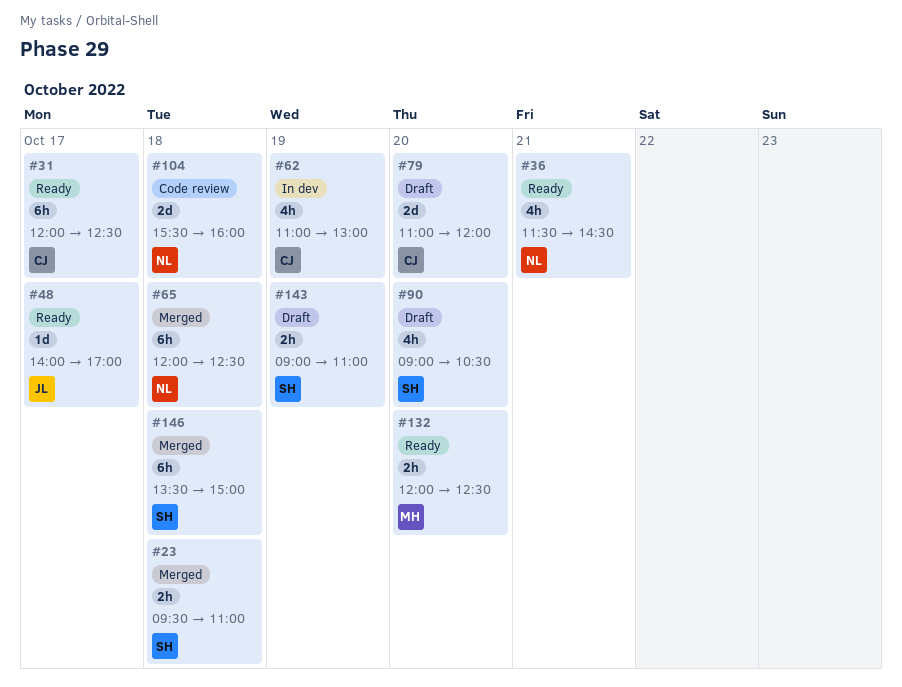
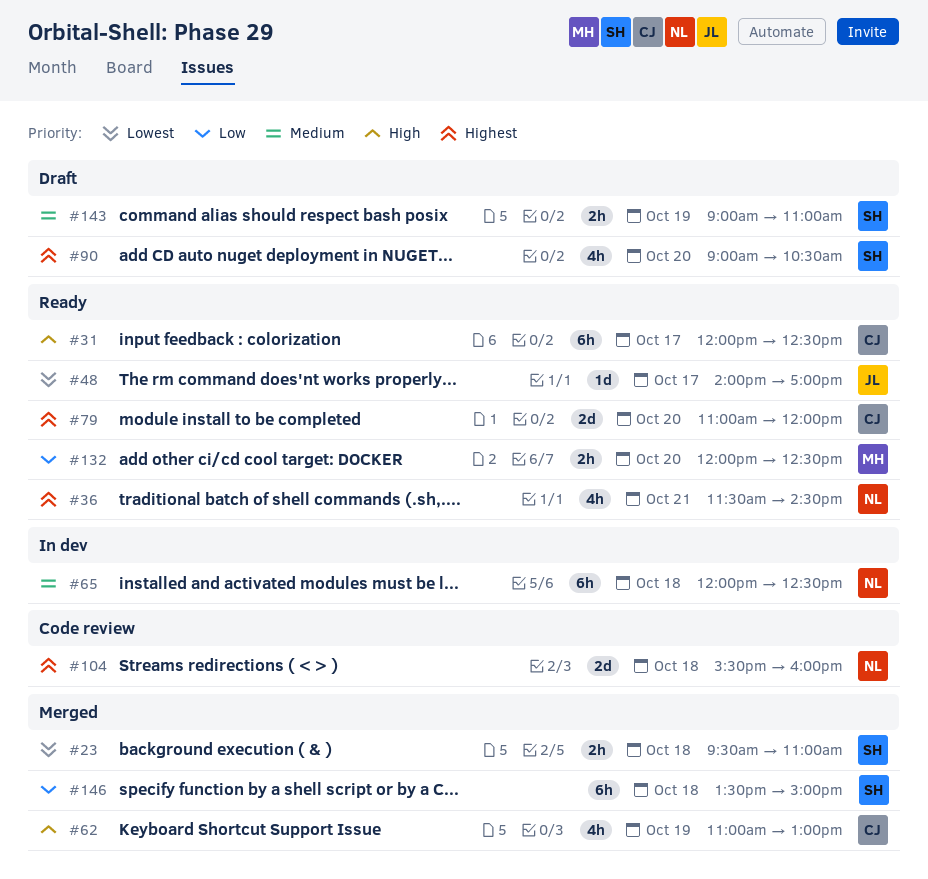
#62, status: In dev -> Merged
#65, status: Merged -> In dev
#79, status: Draft -> Ready

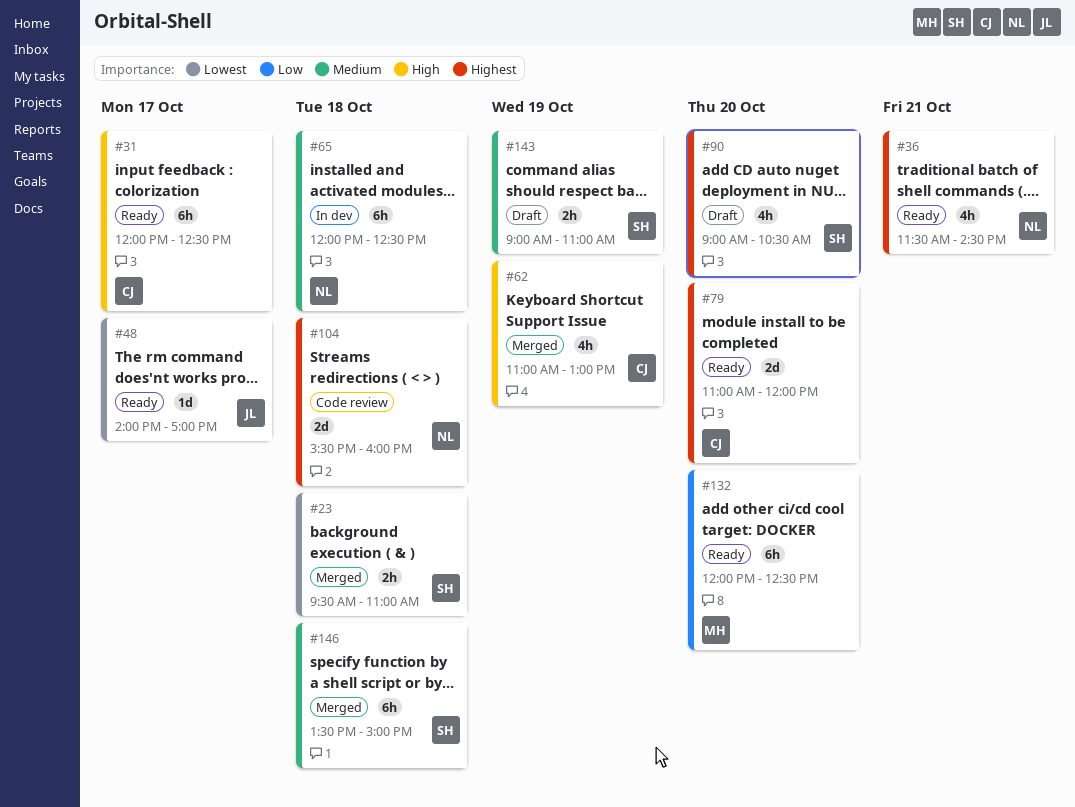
#132, estimate: 2h -> 6h
#146, priority: Low -> Medium

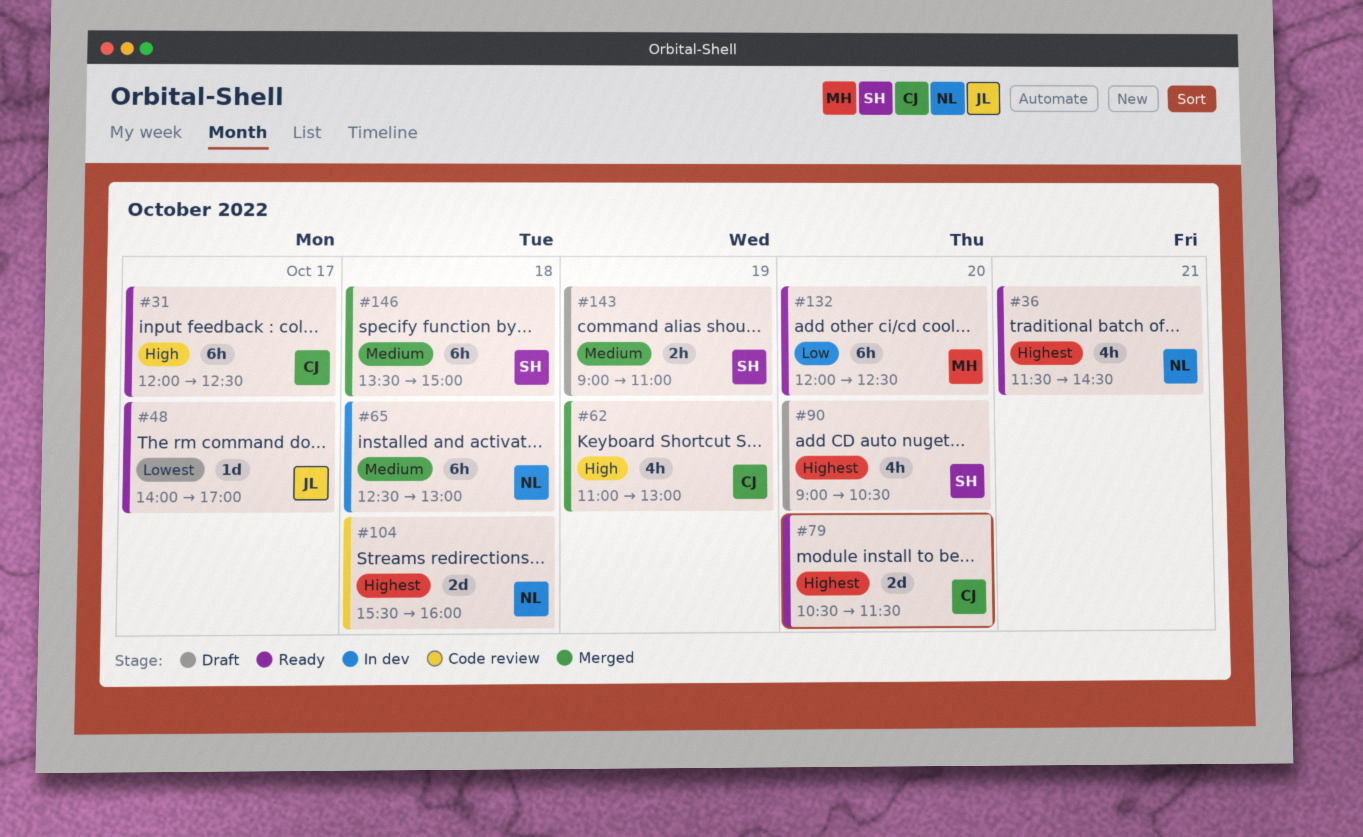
#23: present -> none
#65, begins: 12:00 -> 12:30
#65, ends: 12:30 -> 13:00
#79, begins: 11:00 -> 10:30
#79, ends: 12:00 -> 11:30

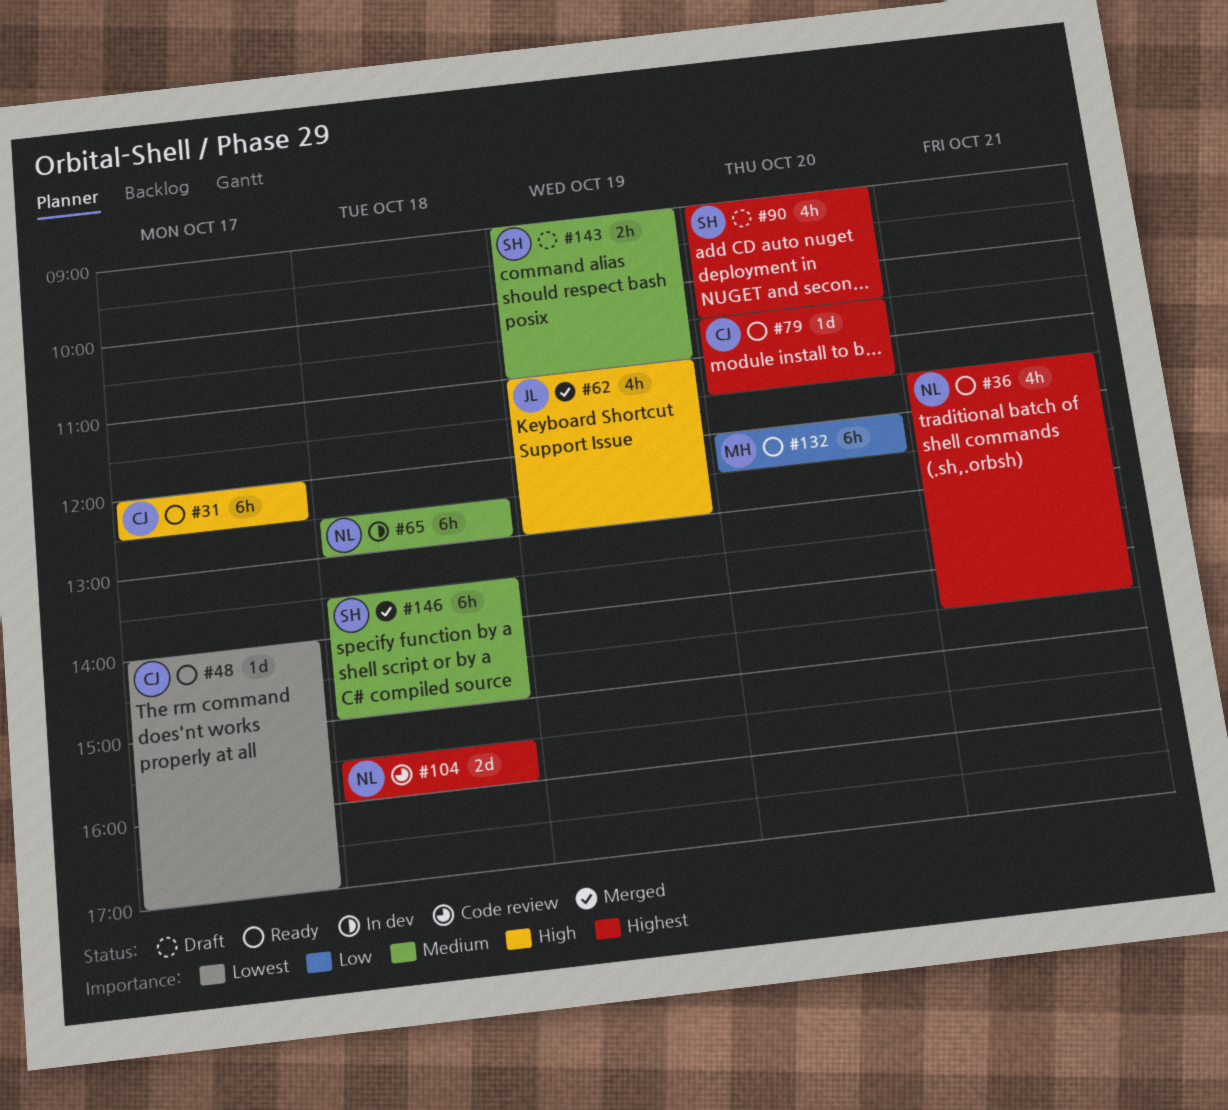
#48, owner: JL -> CJ
#62, owner: CJ -> JL
#79, estimate: 2d -> 1d

